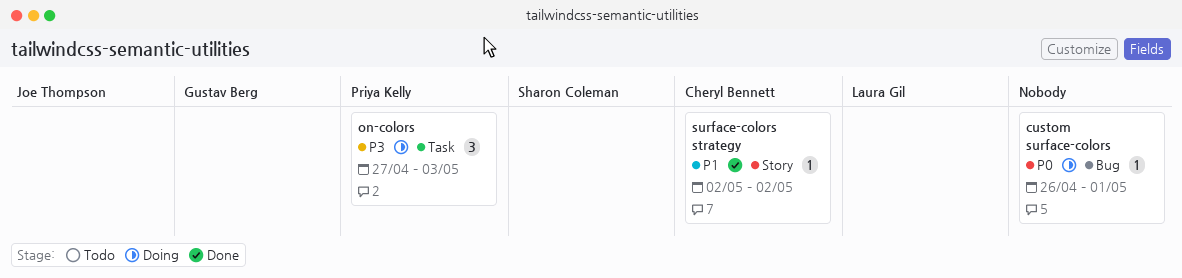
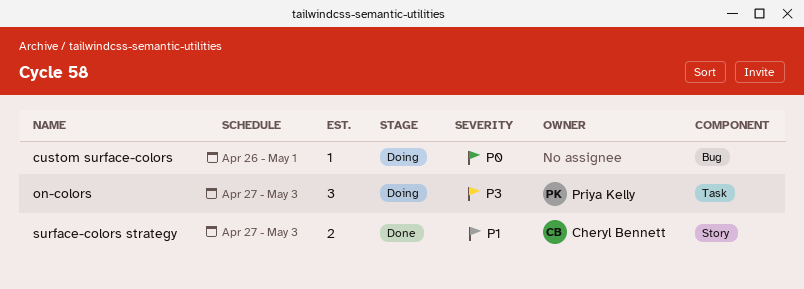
surface-colors strategy, estimate: 1 -> 2
surface-colors strategy, start: May 2 -> Apr 27
surface-colors strategy, due: May 2 -> May 3

